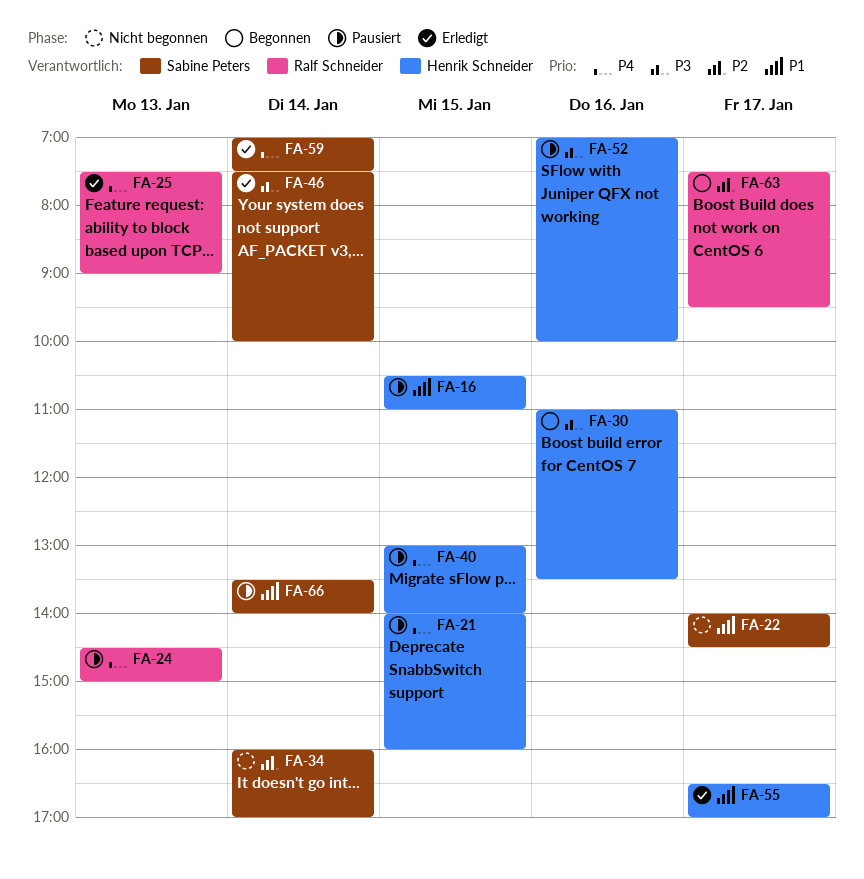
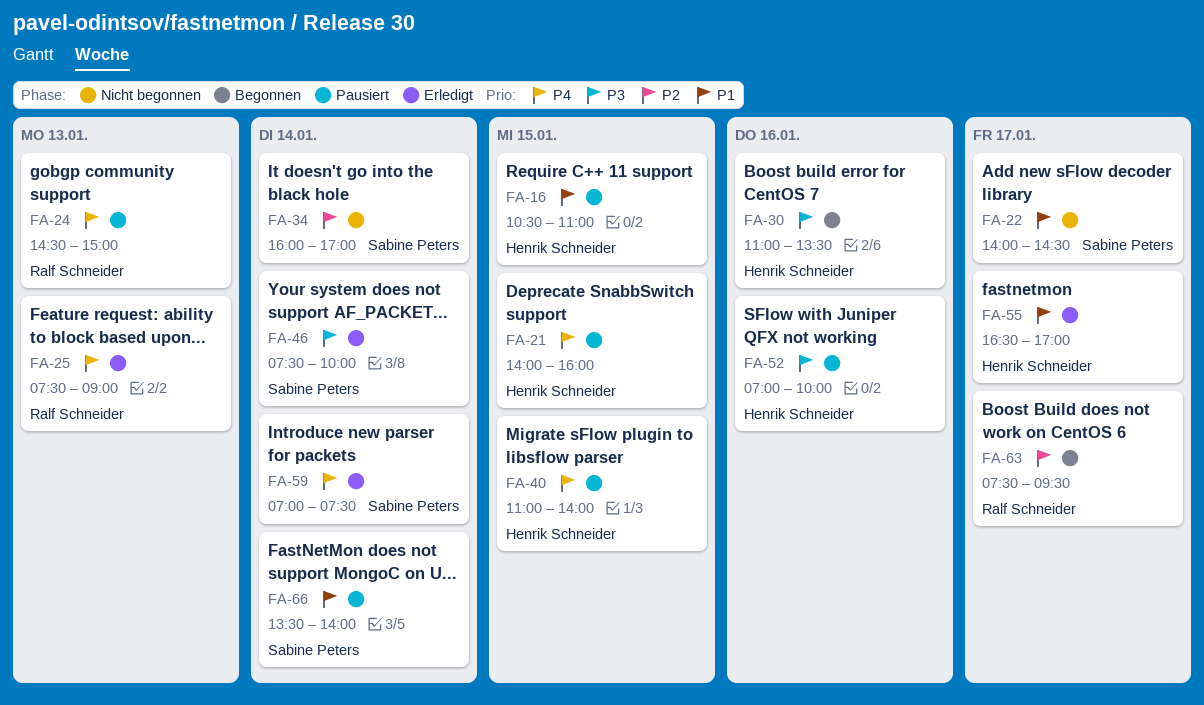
FA-40, begins: 13:00 -> 11:00

